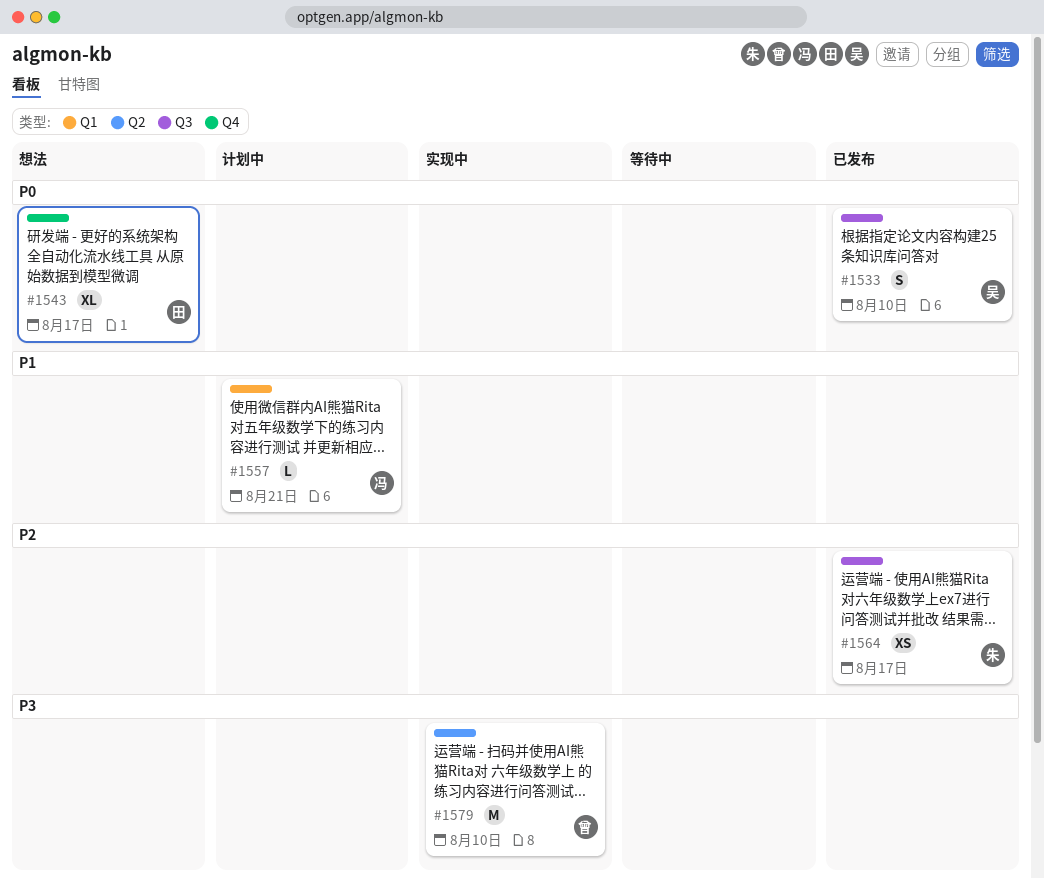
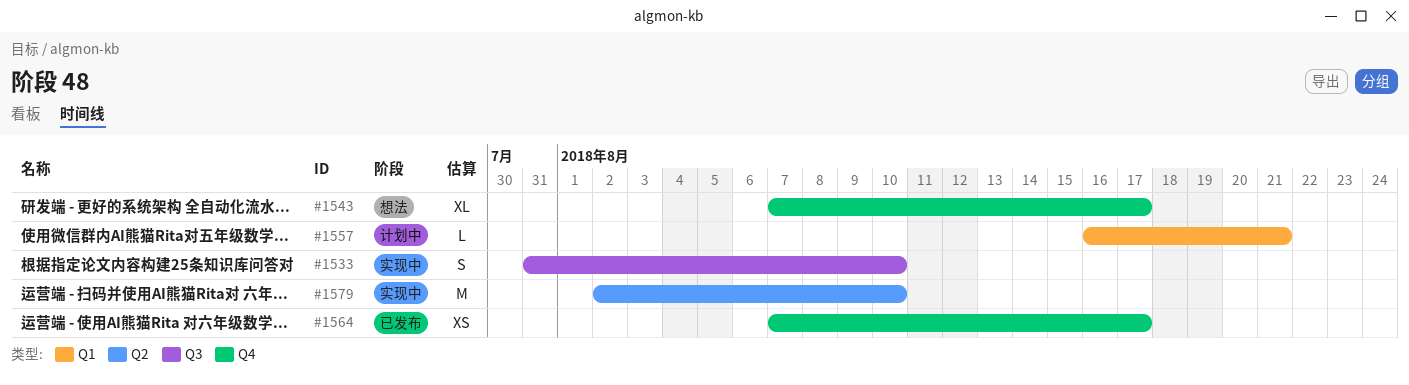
#1533, status: 已发布 -> 实现中
#1564, label: Q3 -> Q4

